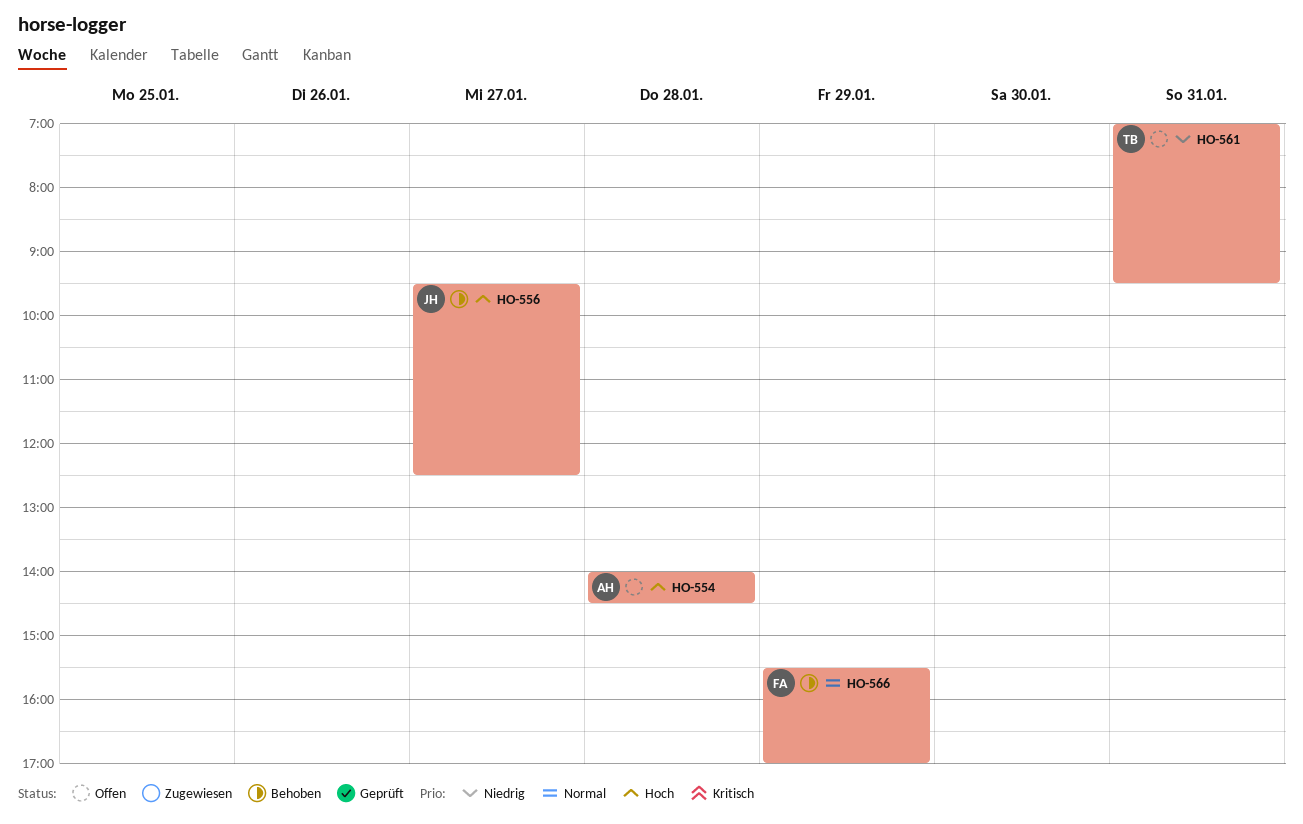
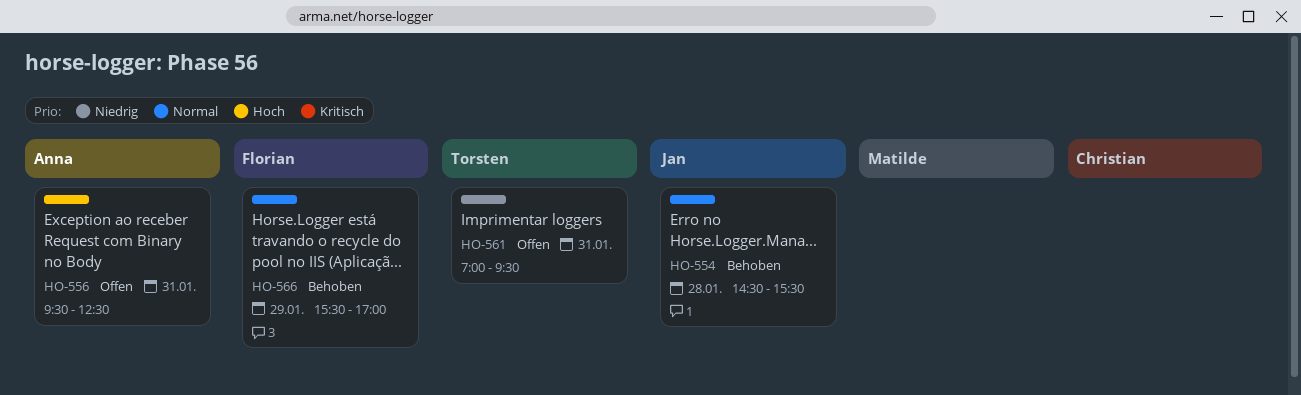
HO-554, status: Offen -> Behoben
HO-554, owner: Anna -> Jan
HO-554, priority: Hoch -> Normal
HO-554, begins: 14:00 -> 14:30
HO-554, ends: 14:30 -> 15:30
HO-556, status: Behoben -> Offen
HO-556, owner: Jan -> Anna
HO-556, day: Jan 27 -> Jan 31

